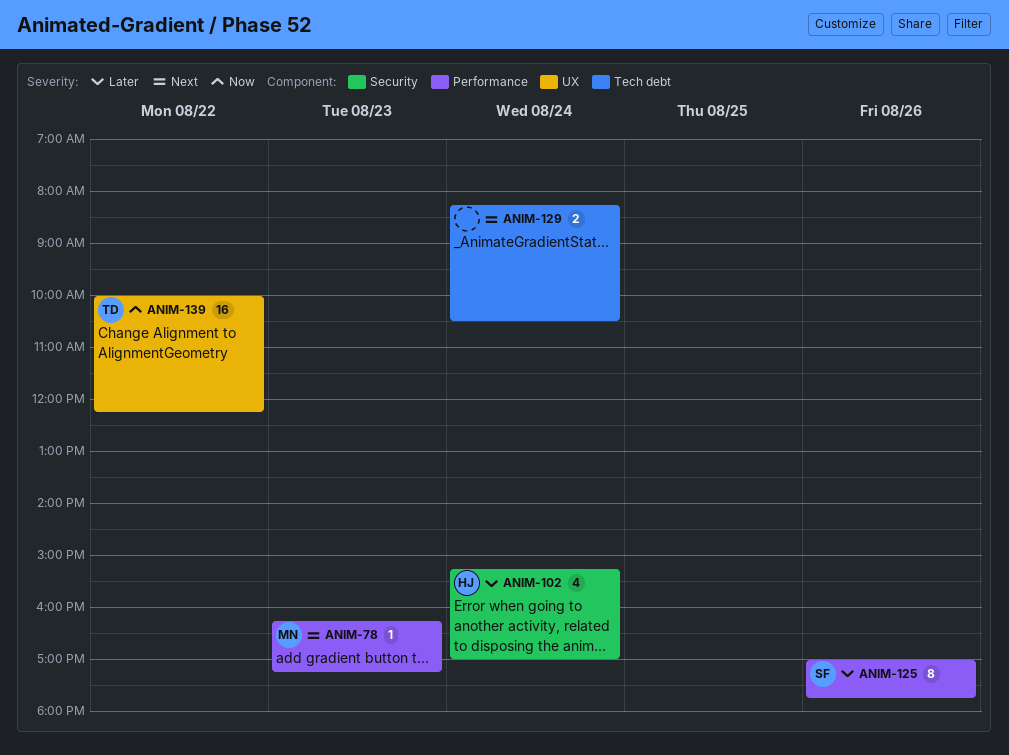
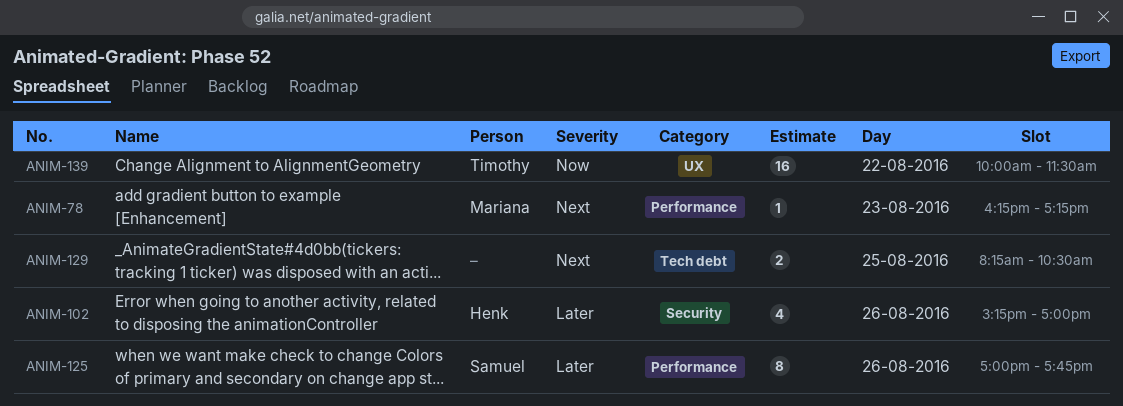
ANIM-102, day: Aug 24 -> Aug 26
ANIM-129, day: Aug 24 -> Aug 25
ANIM-139, ends: 12:15 -> 11:30

